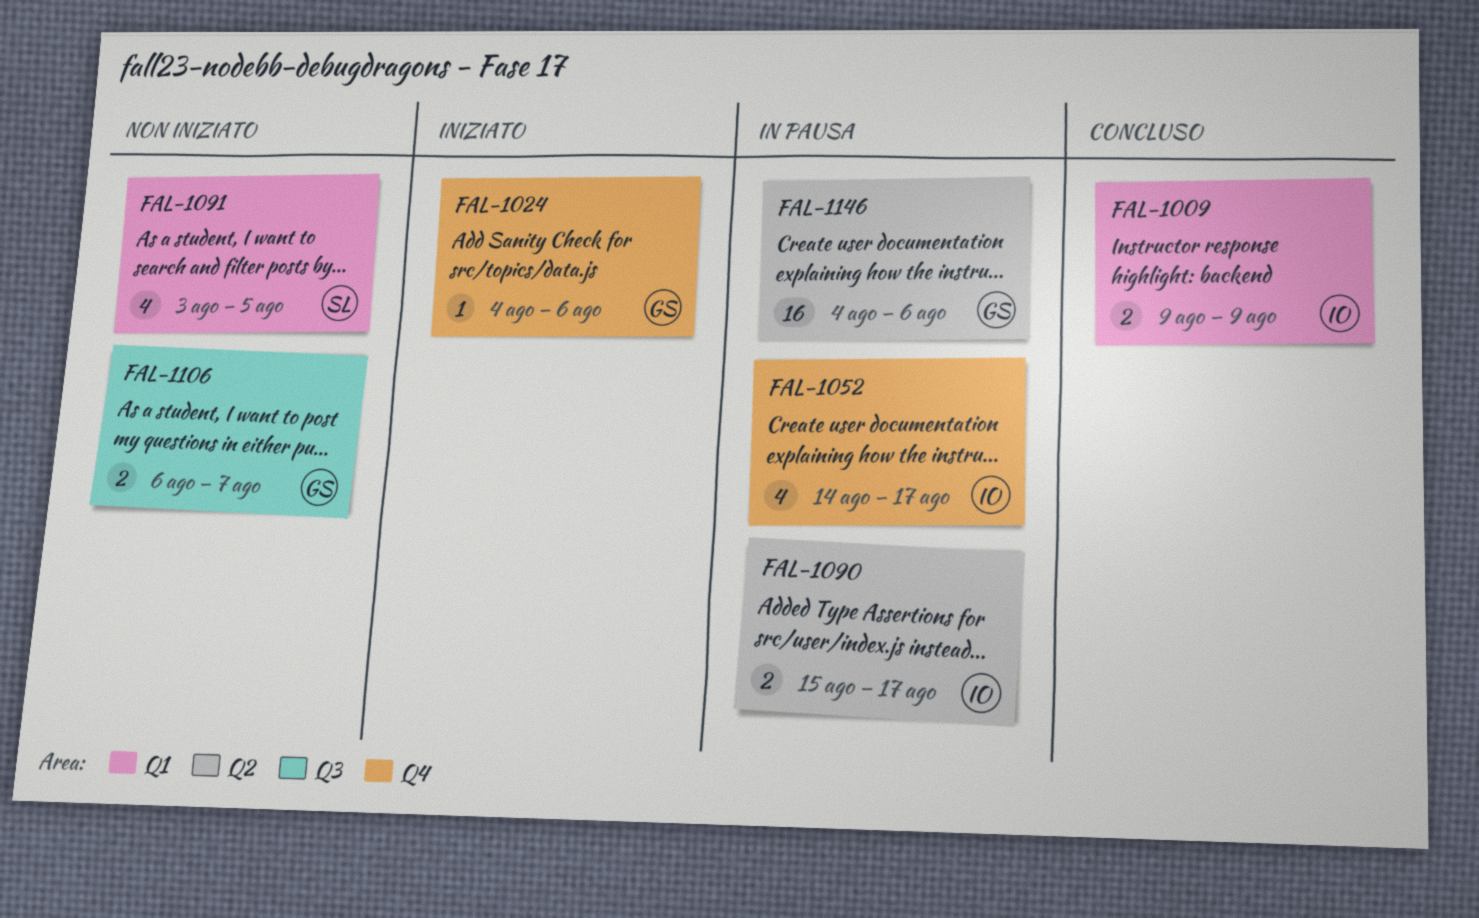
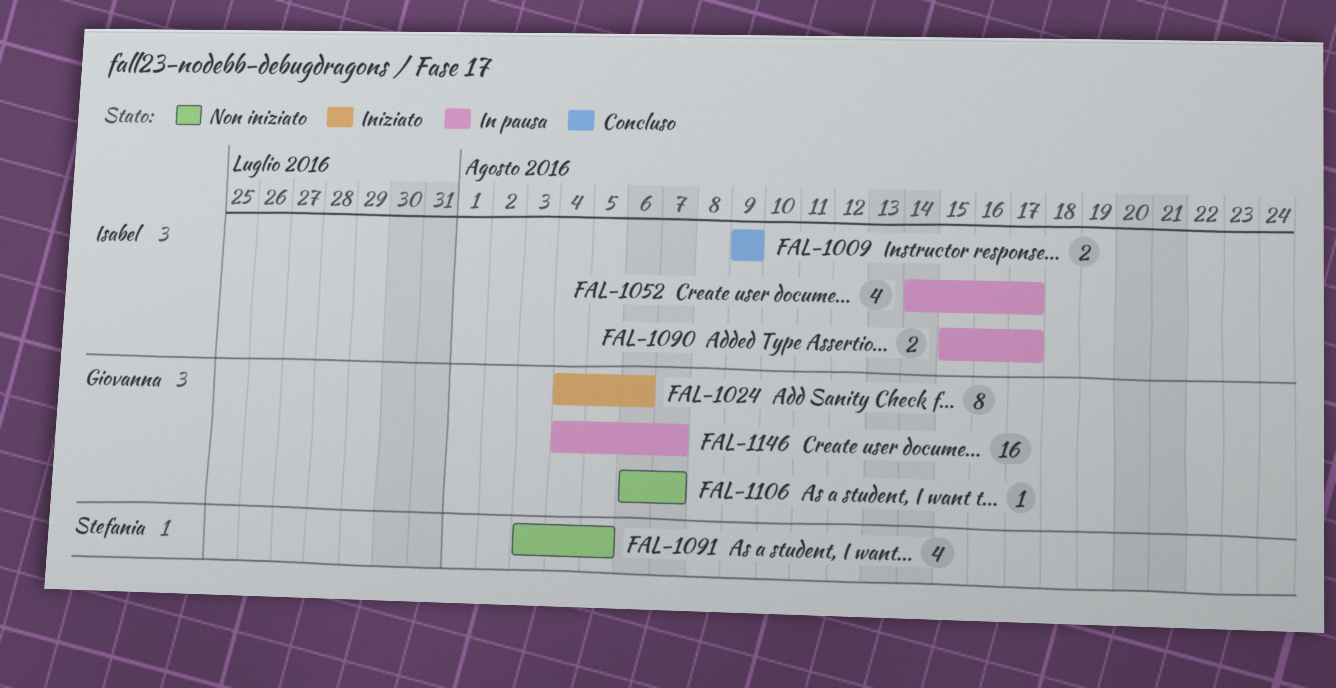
FAL-1024, estimate: 1 -> 8
FAL-1106, estimate: 2 -> 1
FAL-1146, due: Aug 6 -> Aug 7

